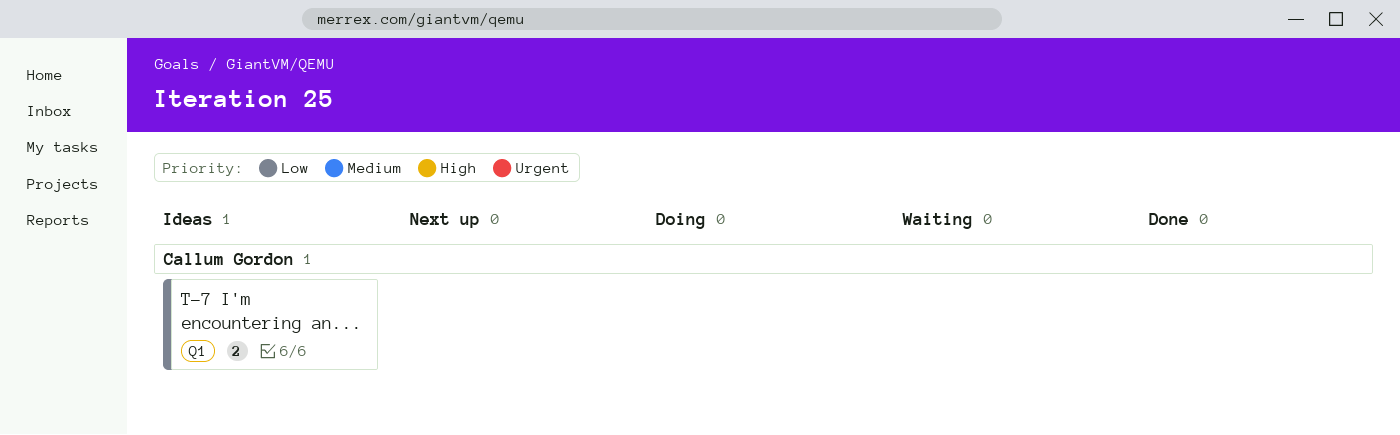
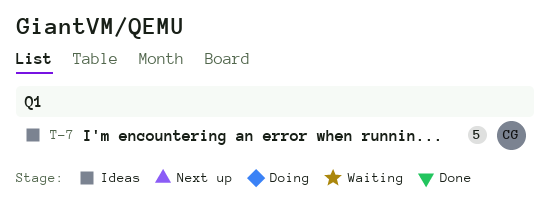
T-7, estimate: 2 -> 5

